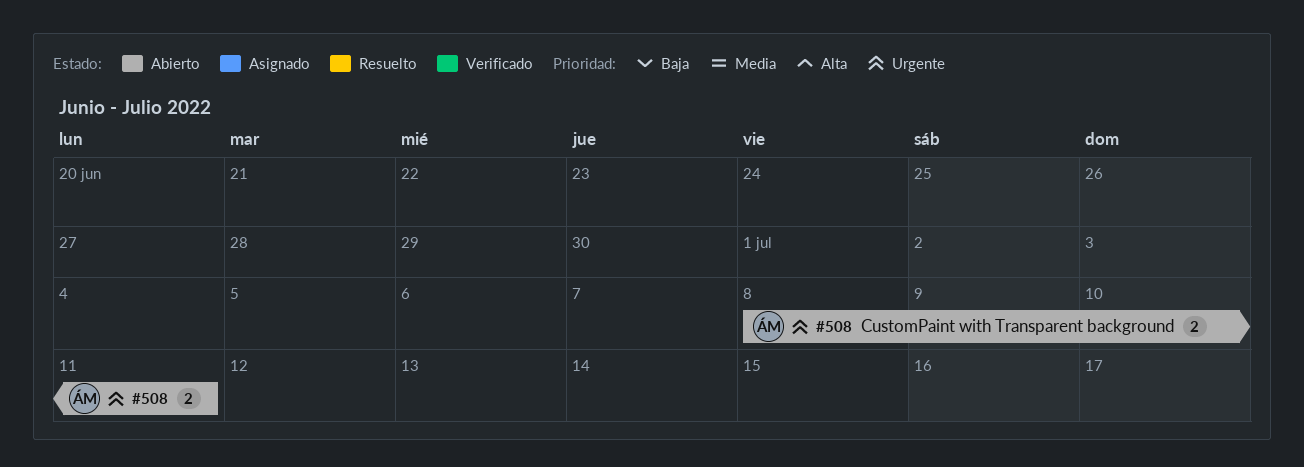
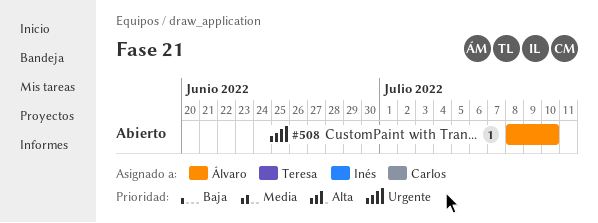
#508, estimate: 2 -> 1
#508, due: Jul 11 -> Jul 10

